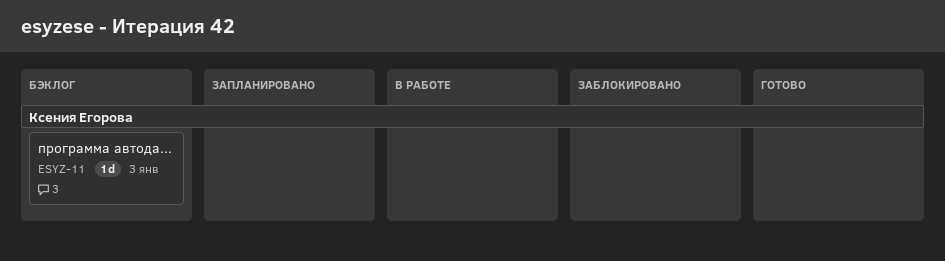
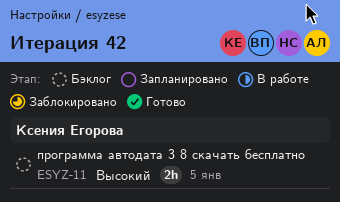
ESYZ-11, estimate: 1d -> 2h
ESYZ-11, due: Jan 3 -> Jan 5

